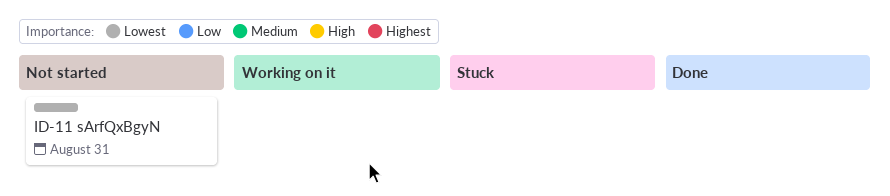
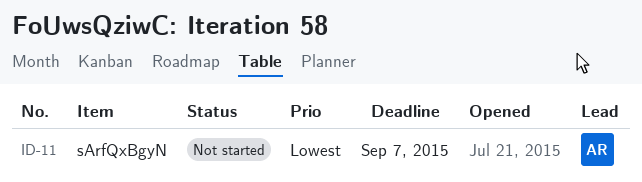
ID-11, due: Aug 31 -> Sep 7

